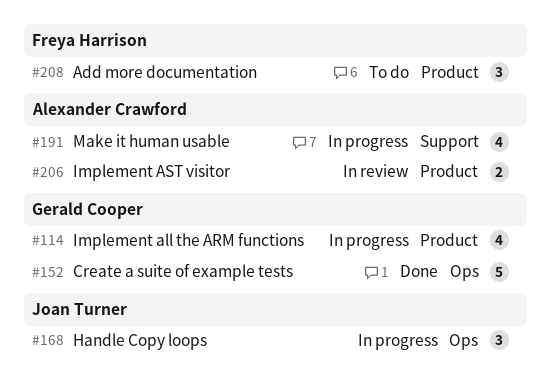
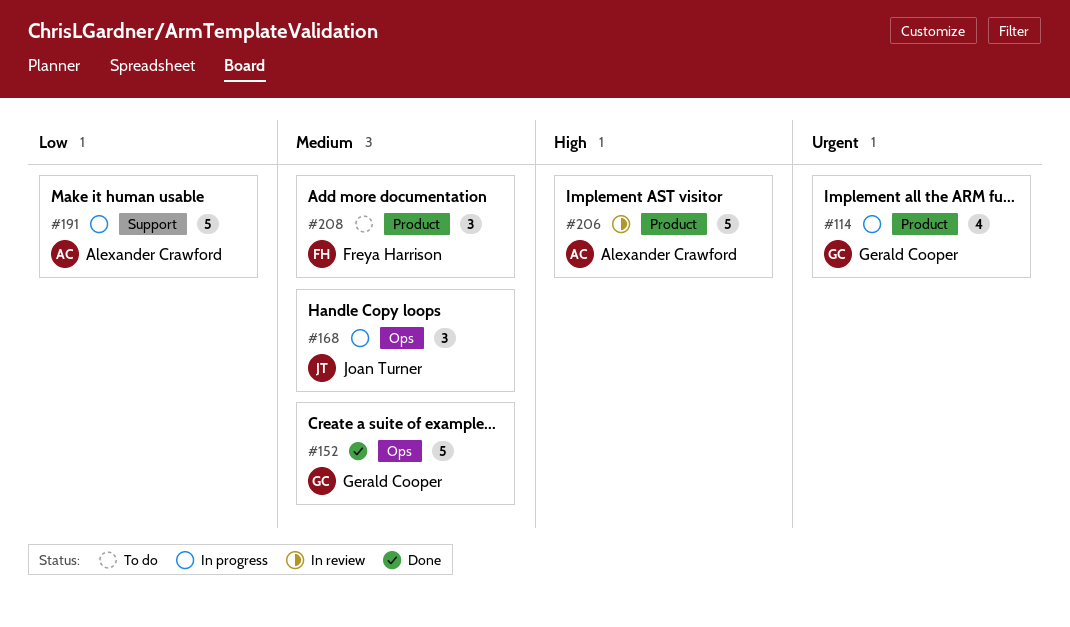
#191, estimate: 4 -> 5
#206, estimate: 2 -> 5

